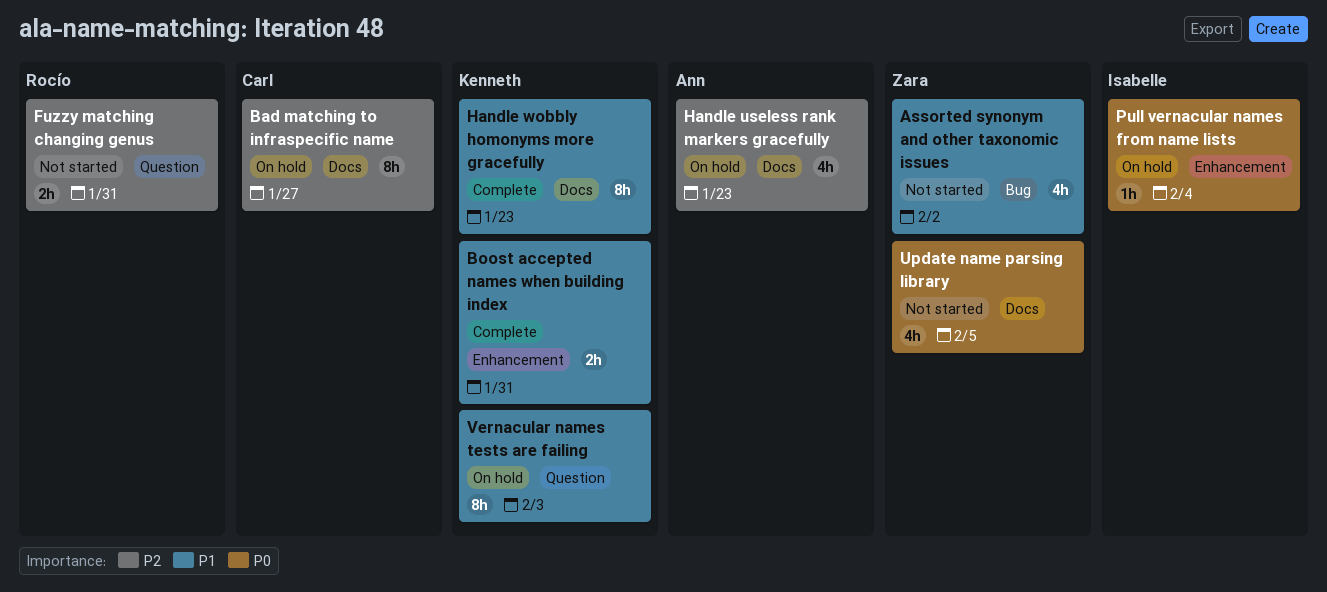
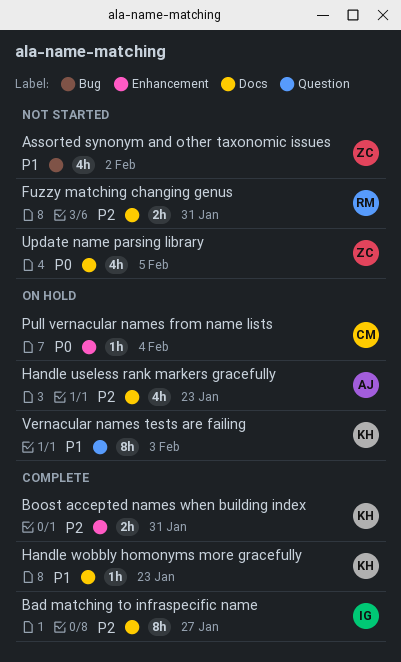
Bad matching to infraspecific name, status: On hold -> Complete
Bad matching to infraspecific name, owner: Carl -> Isabelle
Boost accepted names when building index, priority: P1 -> P2
Fuzzy matching changing genus, label: Question -> Docs
Handle wobbly homonyms more gracefully, estimate: 8h -> 1h
Pull vernacular names from name lists, owner: Isabelle -> Carl

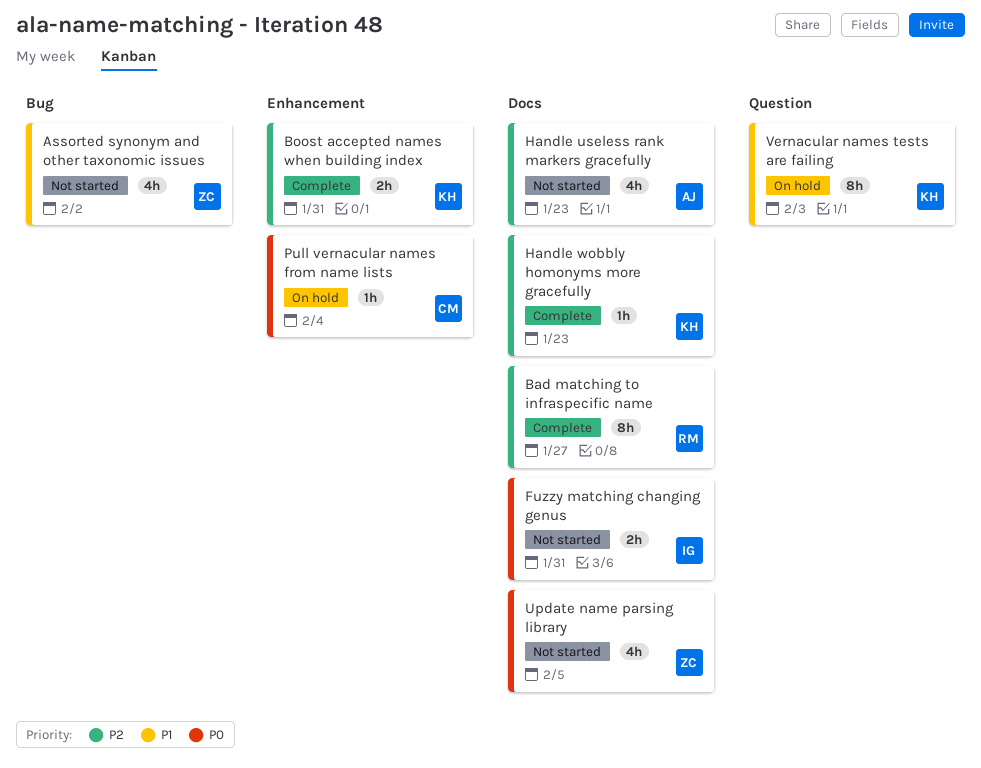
Bad matching to infraspecific name, owner: IG -> RM
Fuzzy matching changing genus, owner: RM -> IG
Fuzzy matching changing genus, priority: P2 -> P0
Handle useless rank markers gracefully, status: On hold -> Not started
Handle wobbly homonyms more gracefully, priority: P1 -> P2

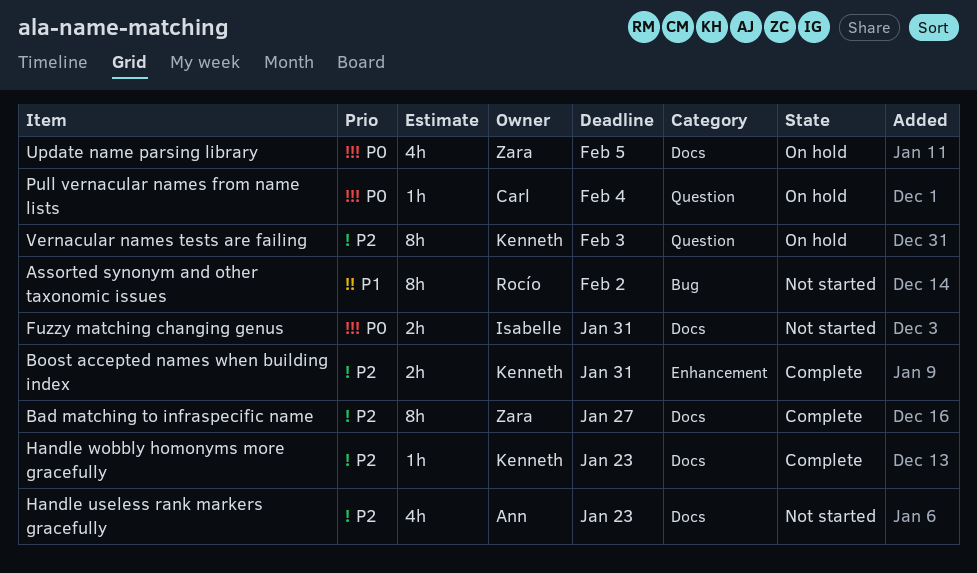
Assorted synonym and other taxonomic issues, owner: Zara -> Rocío
Assorted synonym and other taxonomic issues, estimate: 4h -> 8h
Bad matching to infraspecific name, owner: Rocío -> Zara
Pull vernacular names from name lists, label: Enhancement -> Question
Update name parsing library, status: Not started -> On hold
Vernacular names tests are failing, priority: P1 -> P2

